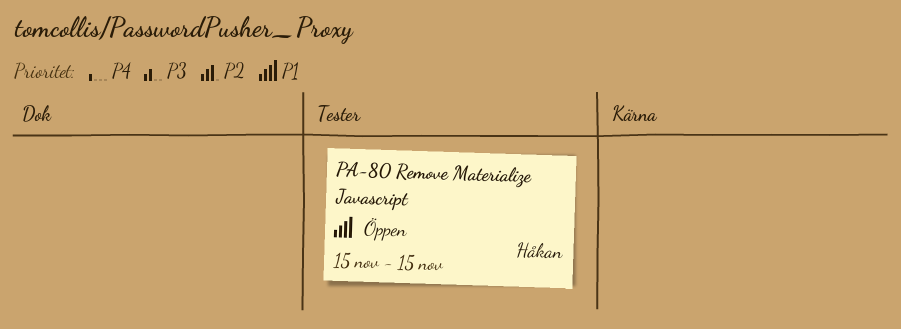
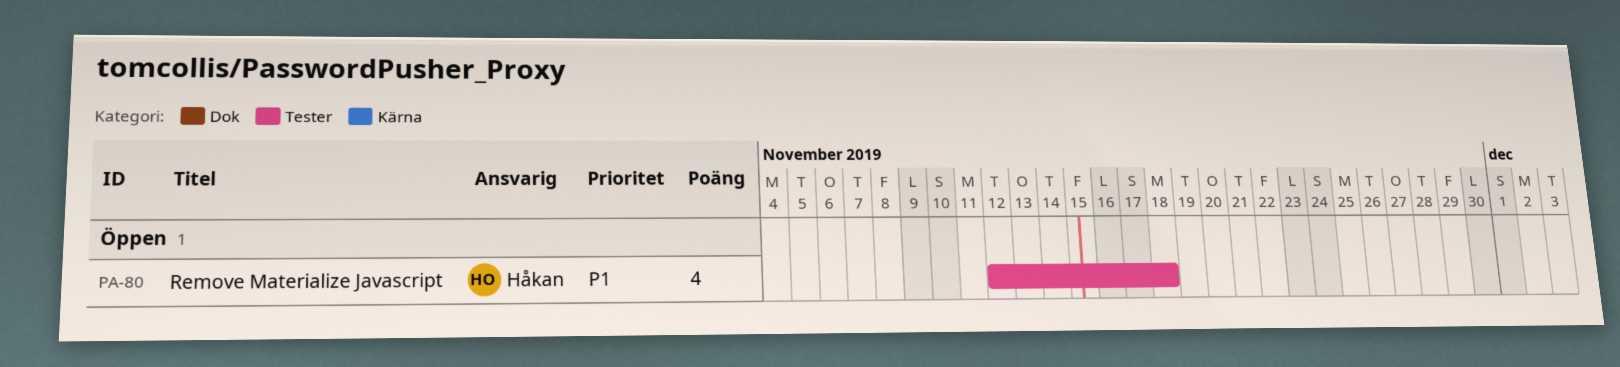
PA-80, start: Nov 15 -> Nov 12
PA-80, due: Nov 15 -> Nov 18

